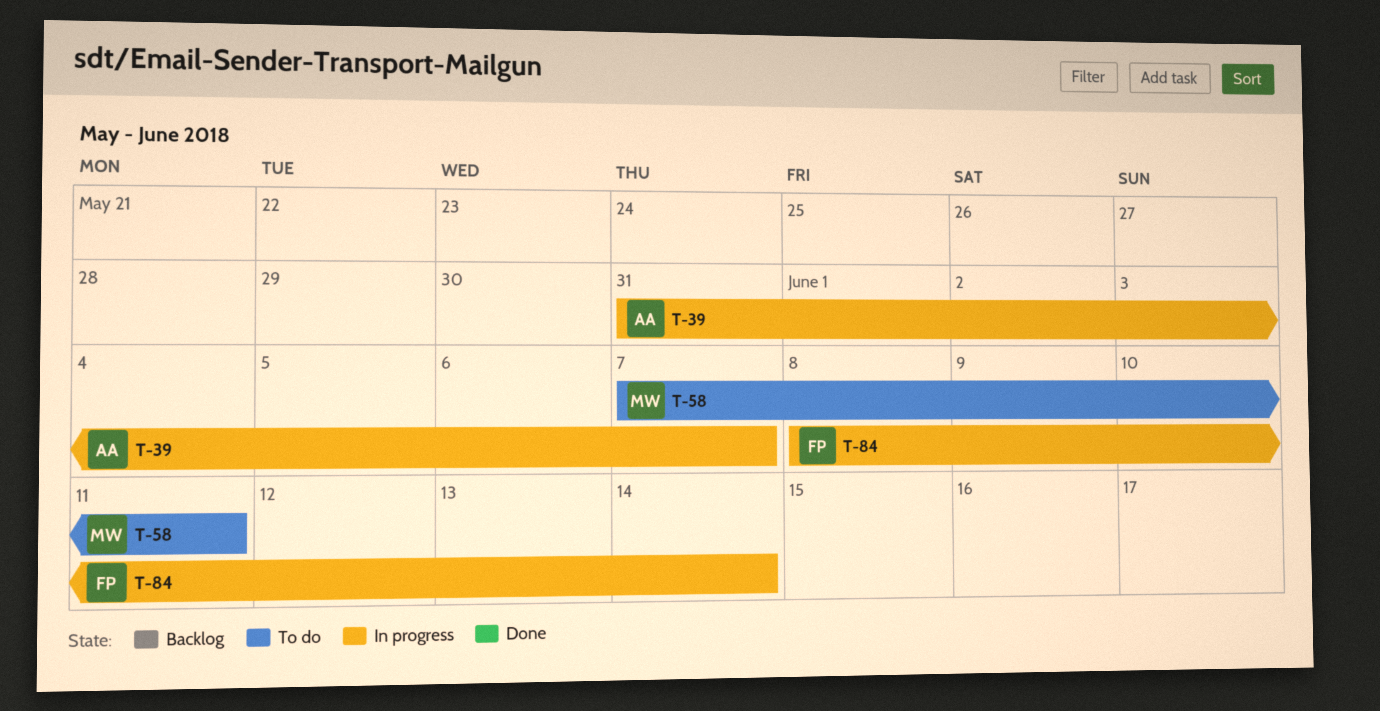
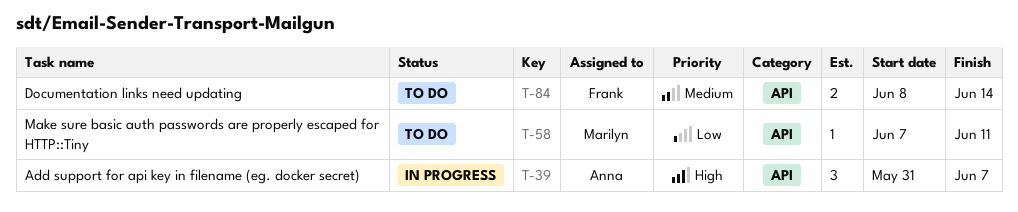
T-84, status: In progress -> To do

